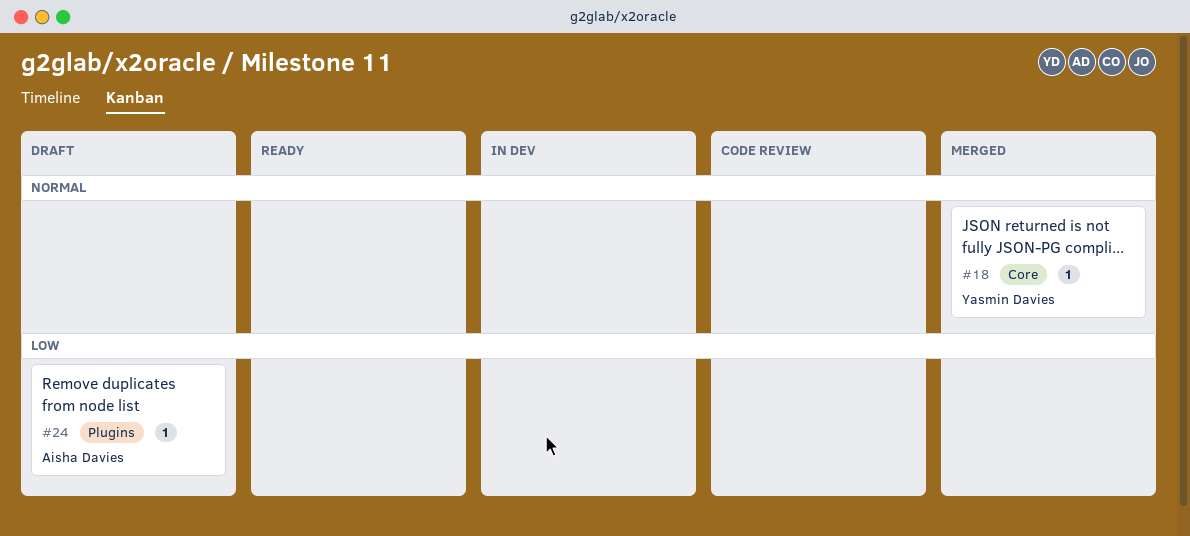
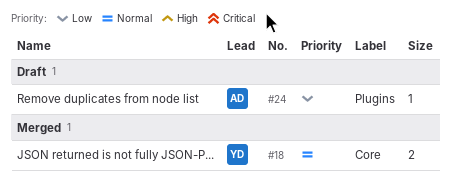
#18, estimate: 1 -> 2

